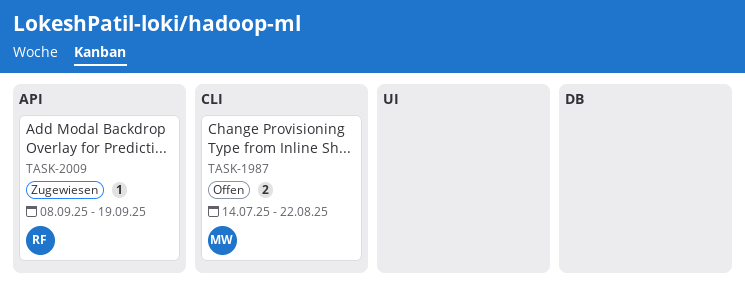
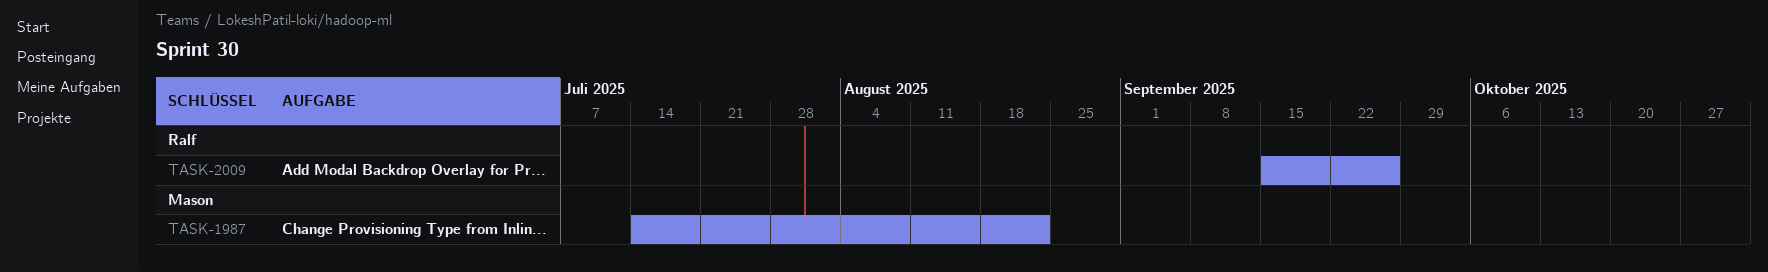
TASK-2009, start: Sep 8 -> Sep 15
TASK-2009, due: Sep 19 -> Sep 26

